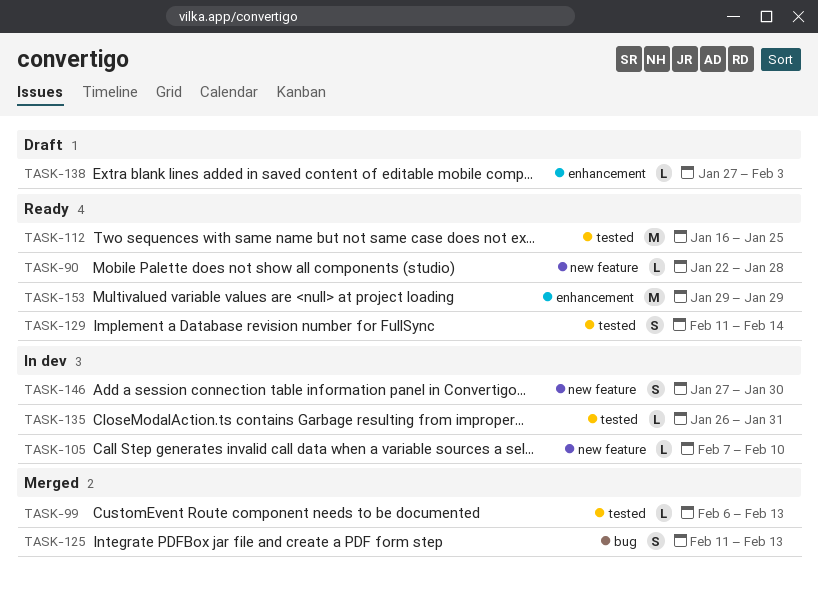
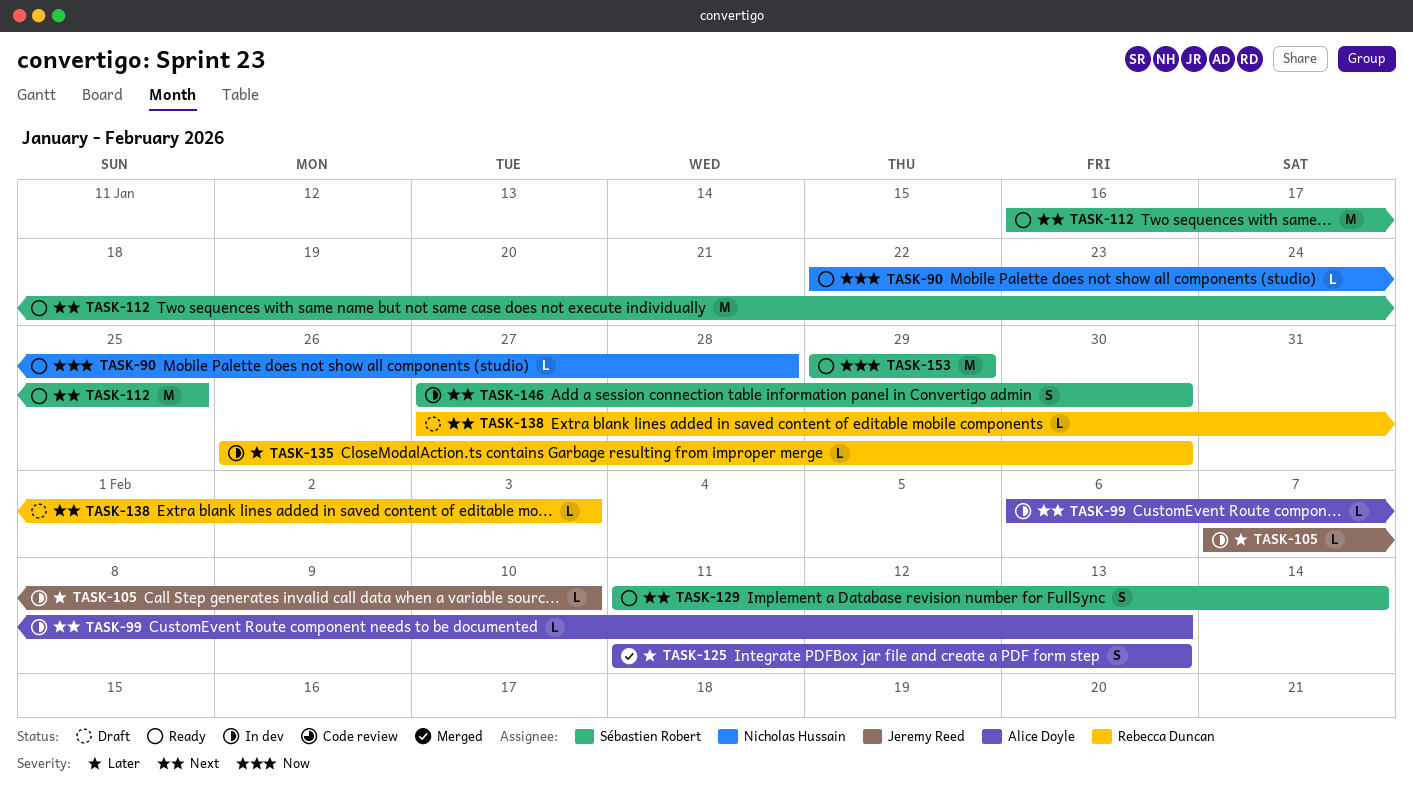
TASK-99, status: Merged -> In dev
TASK-135, due: Jan 31 -> Jan 30

